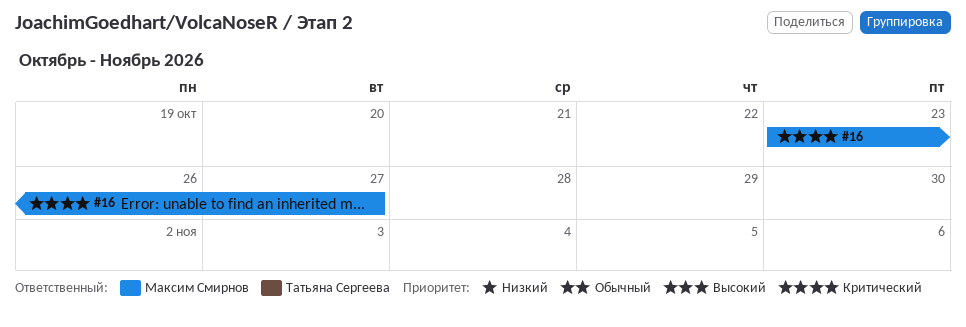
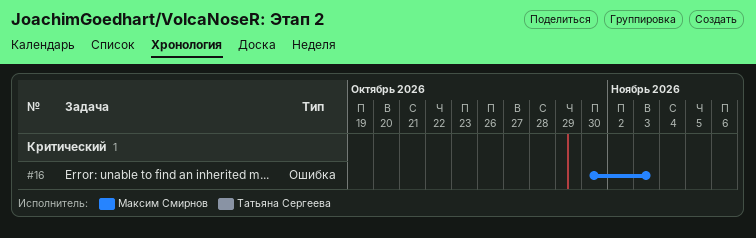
#16, start: Oct 23 -> Oct 30
#16, due: Oct 27 -> Nov 3

